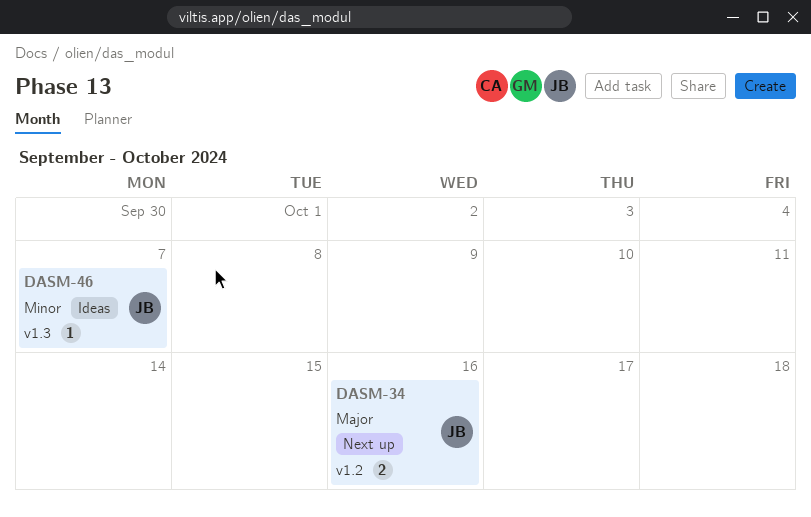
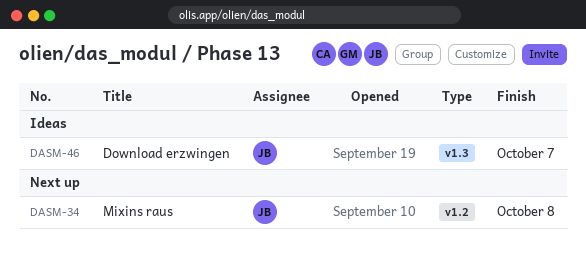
DASM-34, due: Oct 16 -> Oct 8

